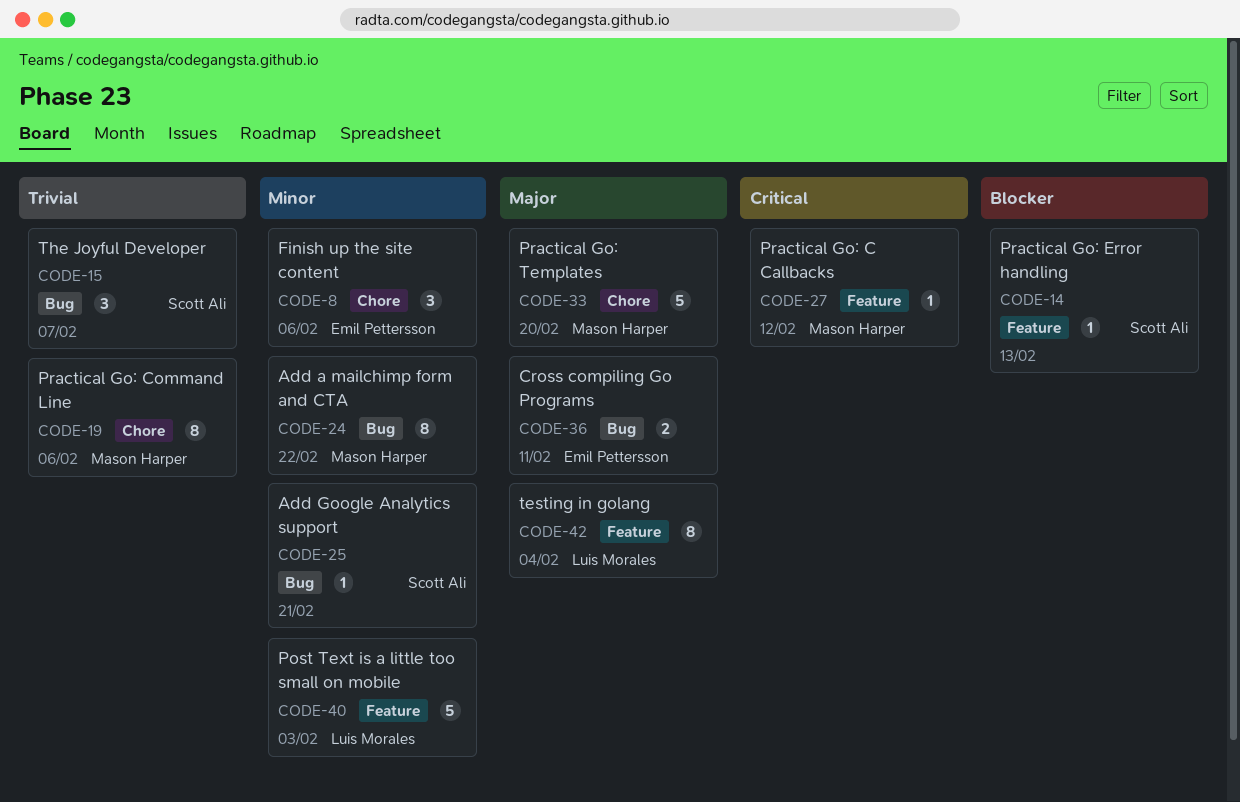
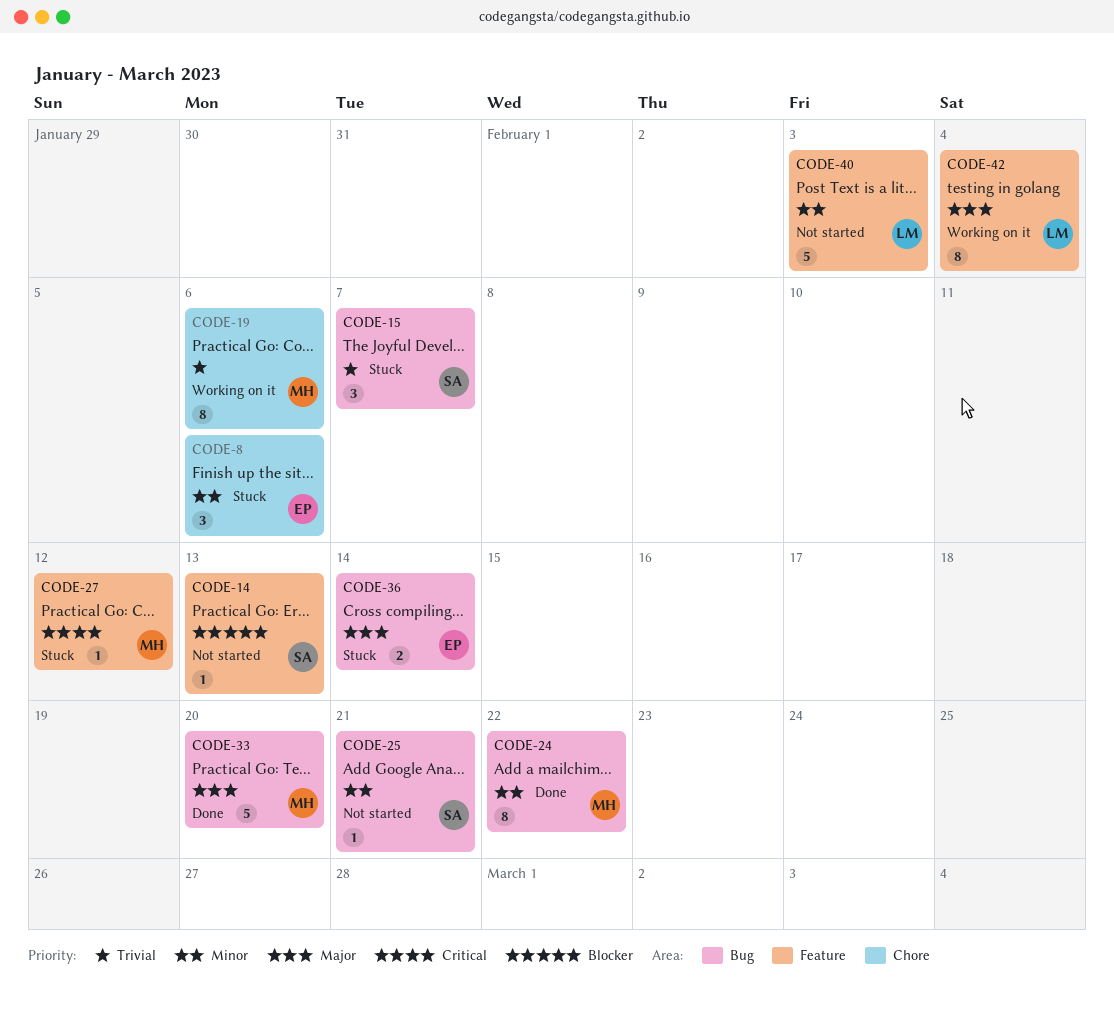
CODE-33, label: Chore -> Bug
CODE-36, due: Feb 11 -> Feb 14

